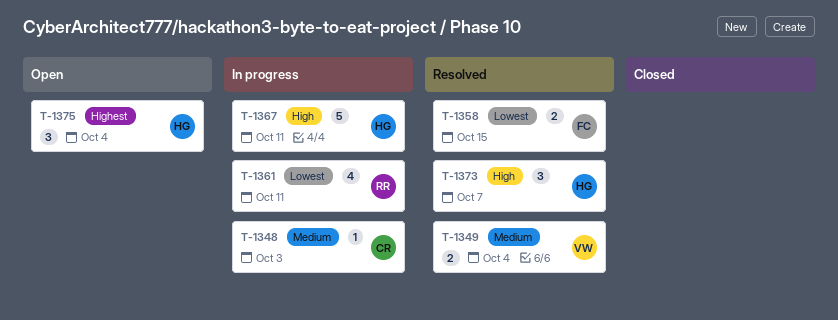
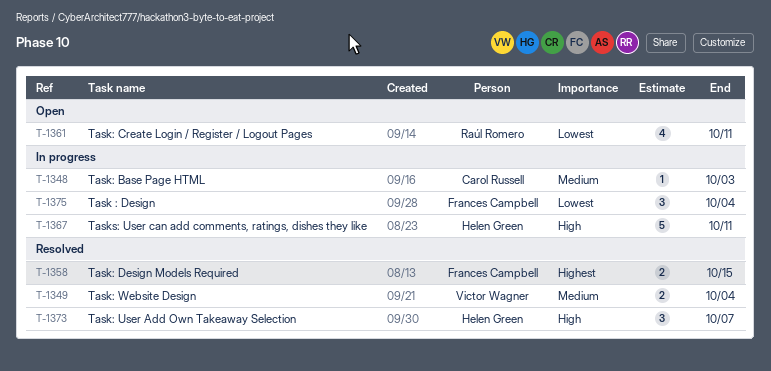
T-1358, priority: Lowest -> Highest
T-1361, status: In progress -> Open
T-1375, status: Open -> In progress
T-1375, owner: Helen Green -> Frances Campbell
T-1375, priority: Highest -> Lowest

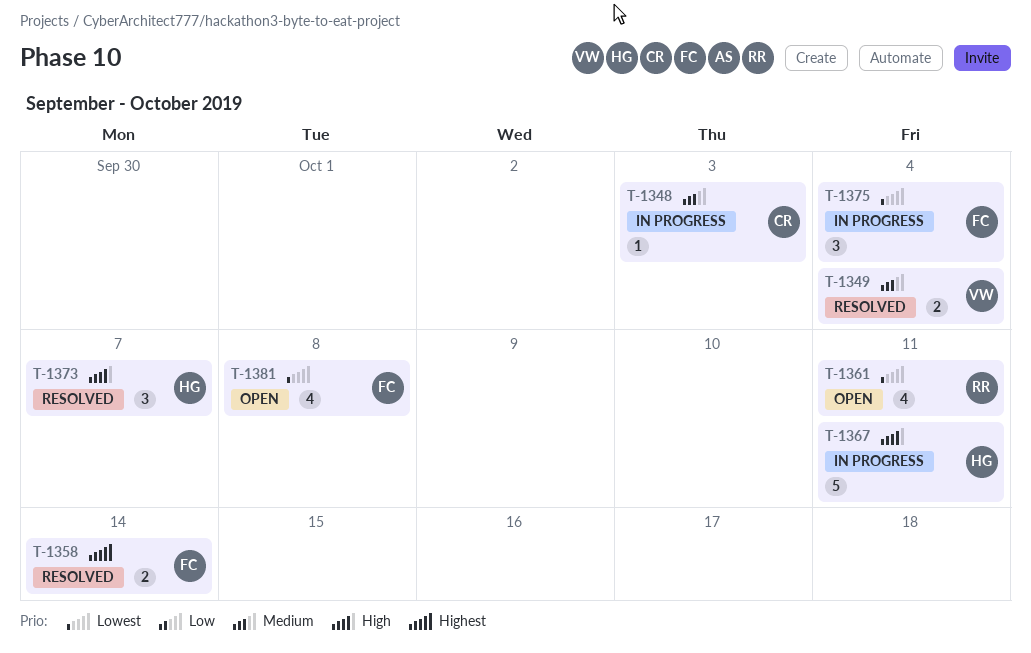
T-1358, due: Oct 15 -> Oct 14
T-1381: none -> present

